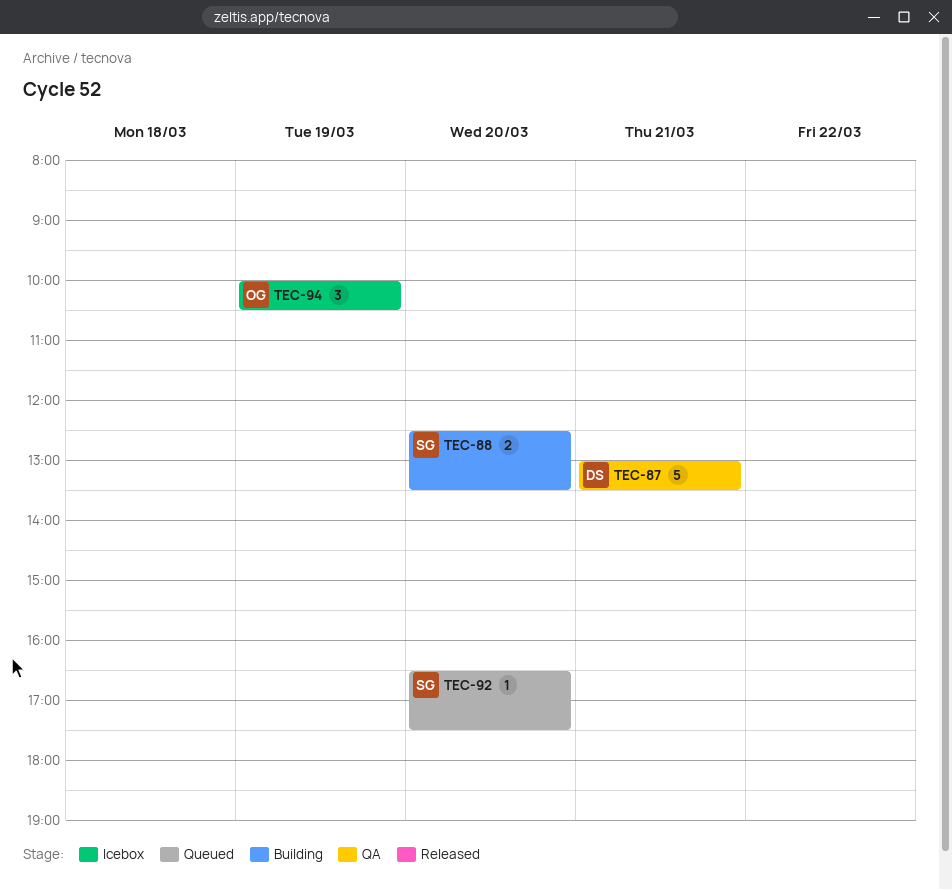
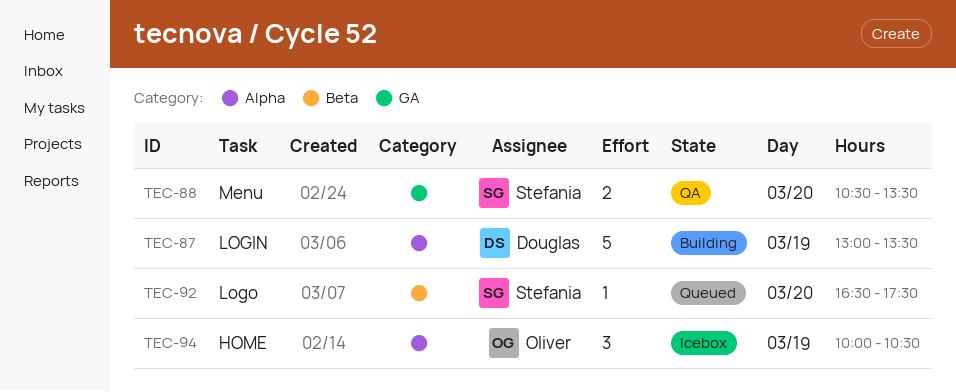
TEC-87, status: QA -> Building
TEC-87, day: Mar 21 -> Mar 19
TEC-88, status: Building -> QA
TEC-88, begins: 12:30 -> 10:30

